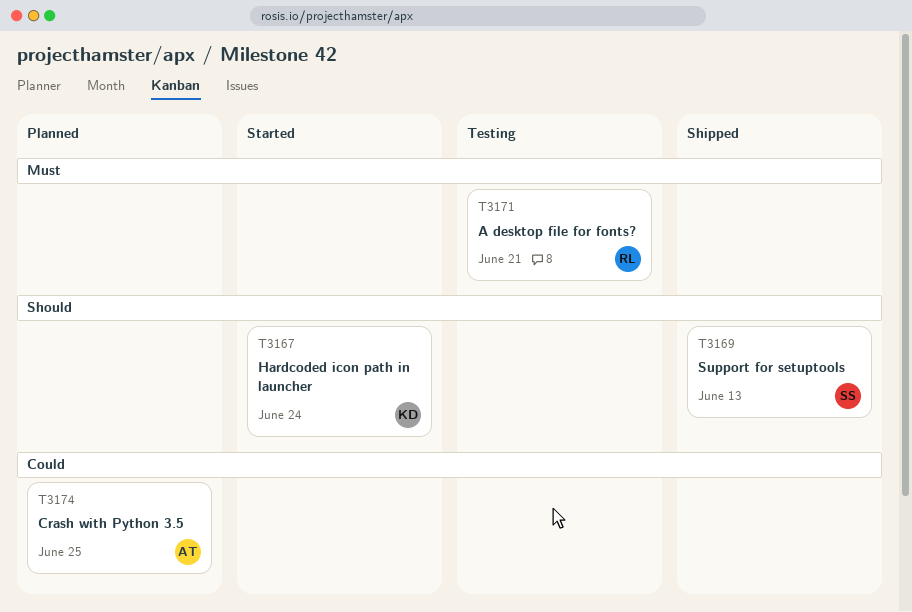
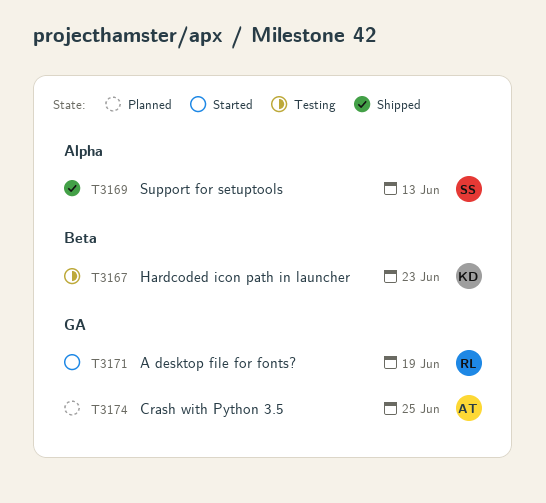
T3167, status: Started -> Testing
T3167, due: Jun 24 -> Jun 23
T3171, status: Testing -> Started
T3171, due: Jun 21 -> Jun 19

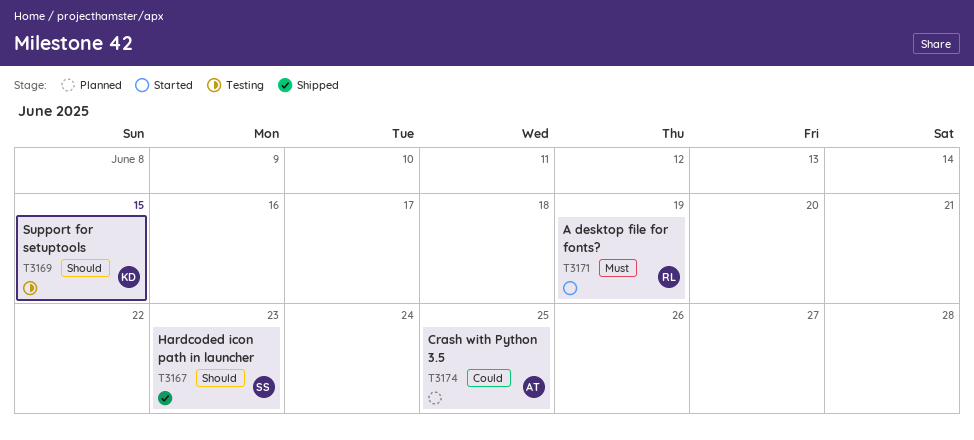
T3167, status: Testing -> Shipped
T3167, owner: KD -> SS
T3169, status: Shipped -> Testing
T3169, owner: SS -> KD
T3169, due: Jun 13 -> Jun 15

